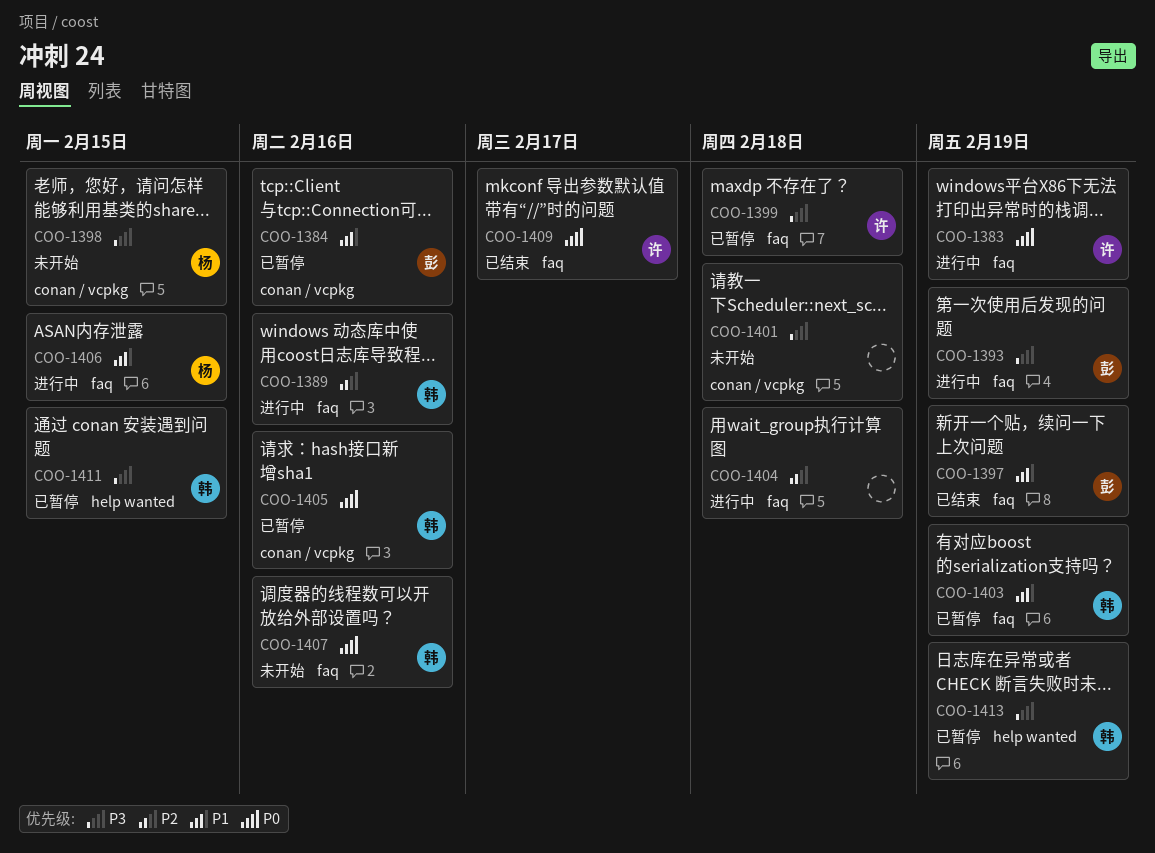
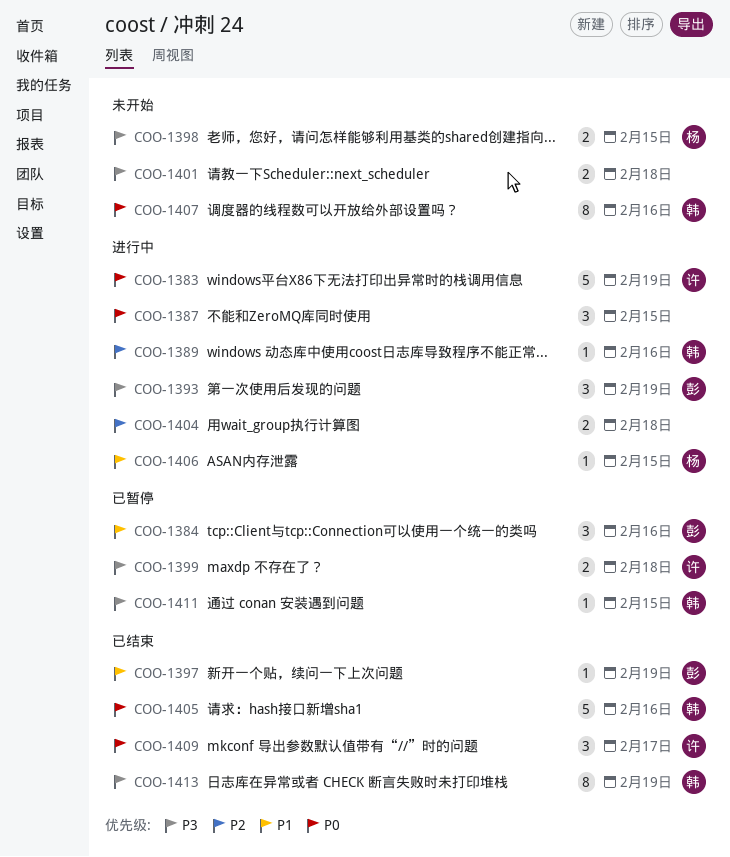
COO-1387: none -> present
COO-1403: present -> none
COO-1405, status: 已暂停 -> 已结束
COO-1413, status: 已暂停 -> 已结束

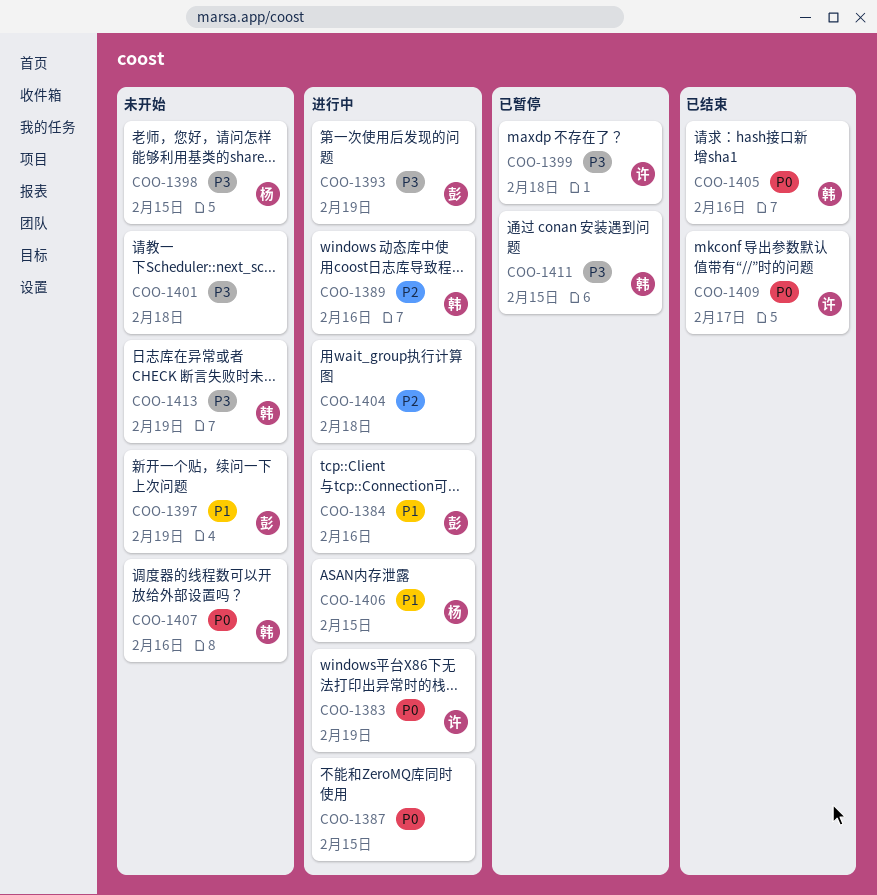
COO-1384, status: 已暂停 -> 进行中
COO-1397, status: 已结束 -> 未开始
COO-1413, status: 已结束 -> 未开始

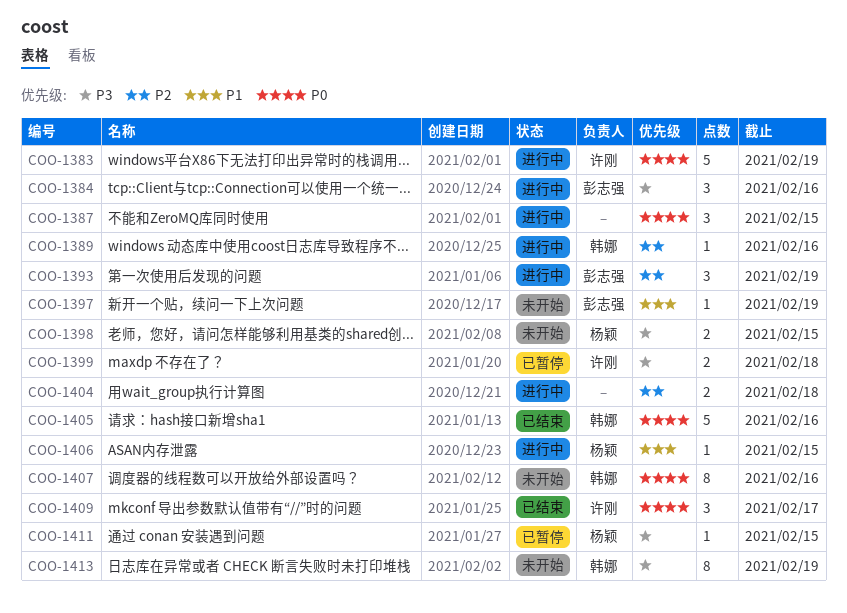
COO-1384, priority: P1 -> P3
COO-1393, priority: P3 -> P2
COO-1401: present -> none
COO-1411, owner: 韩娜 -> 杨颖

